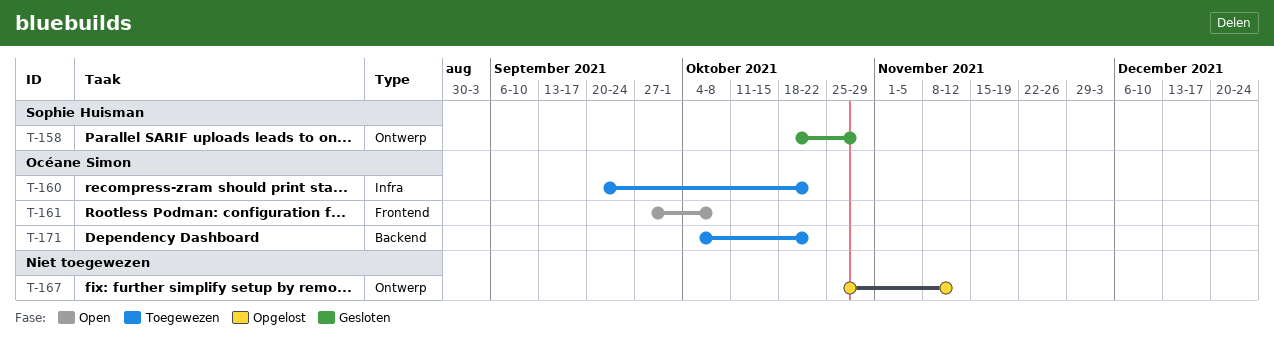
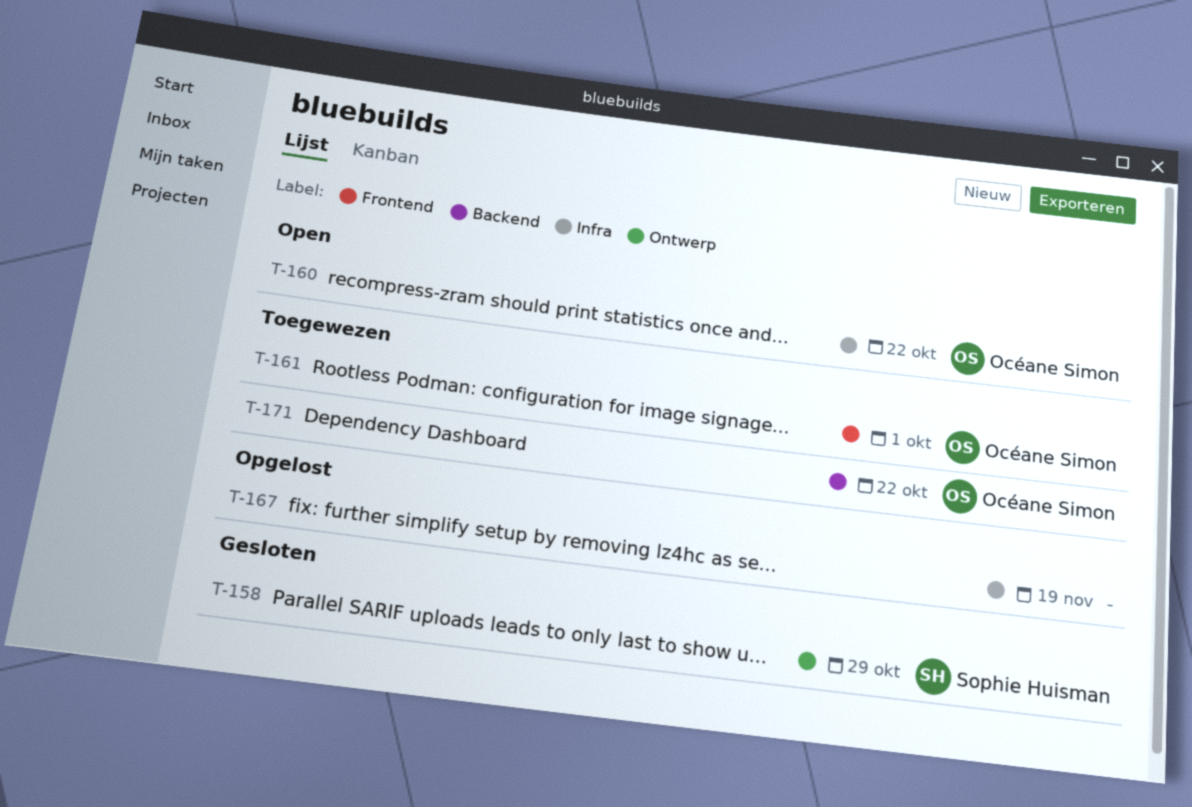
T-160, status: Toegewezen -> Open
T-161, status: Open -> Toegewezen
T-161, due: Oct 8 -> Oct 1
T-167, label: Ontwerp -> Infra
T-167, due: Nov 12 -> Nov 19

